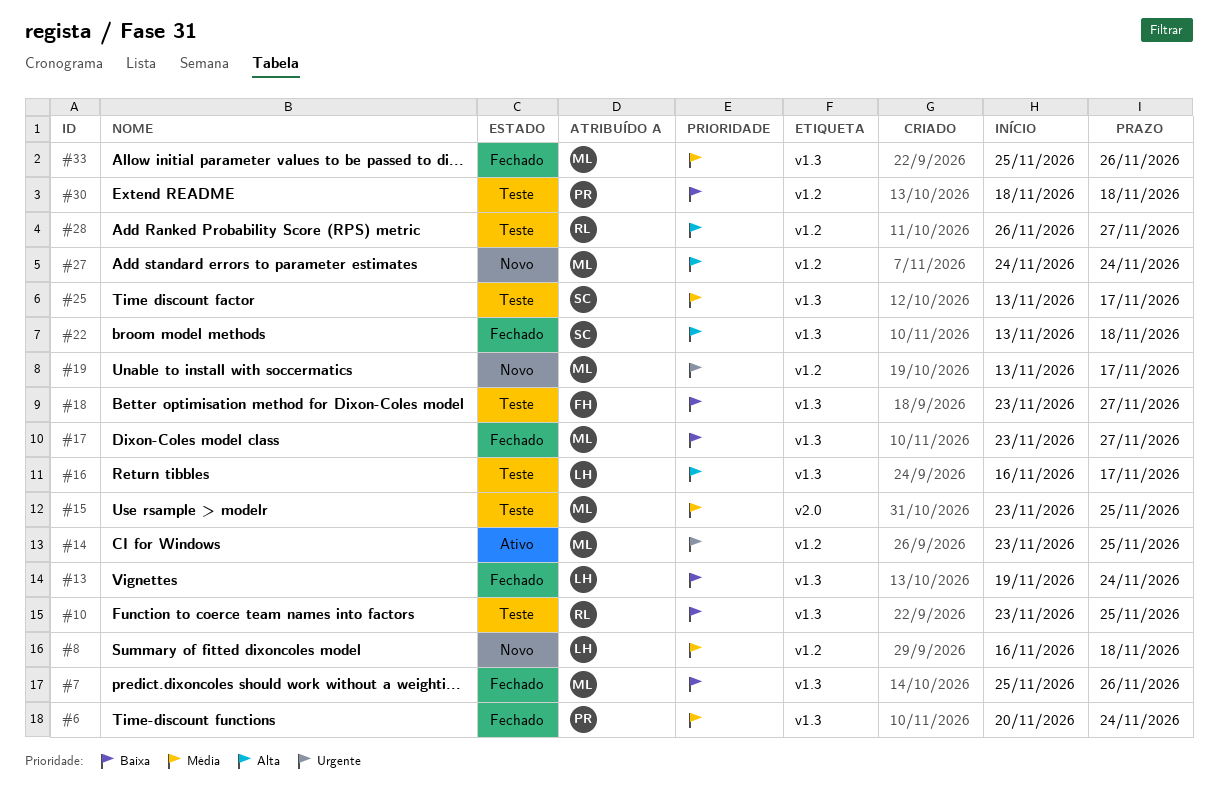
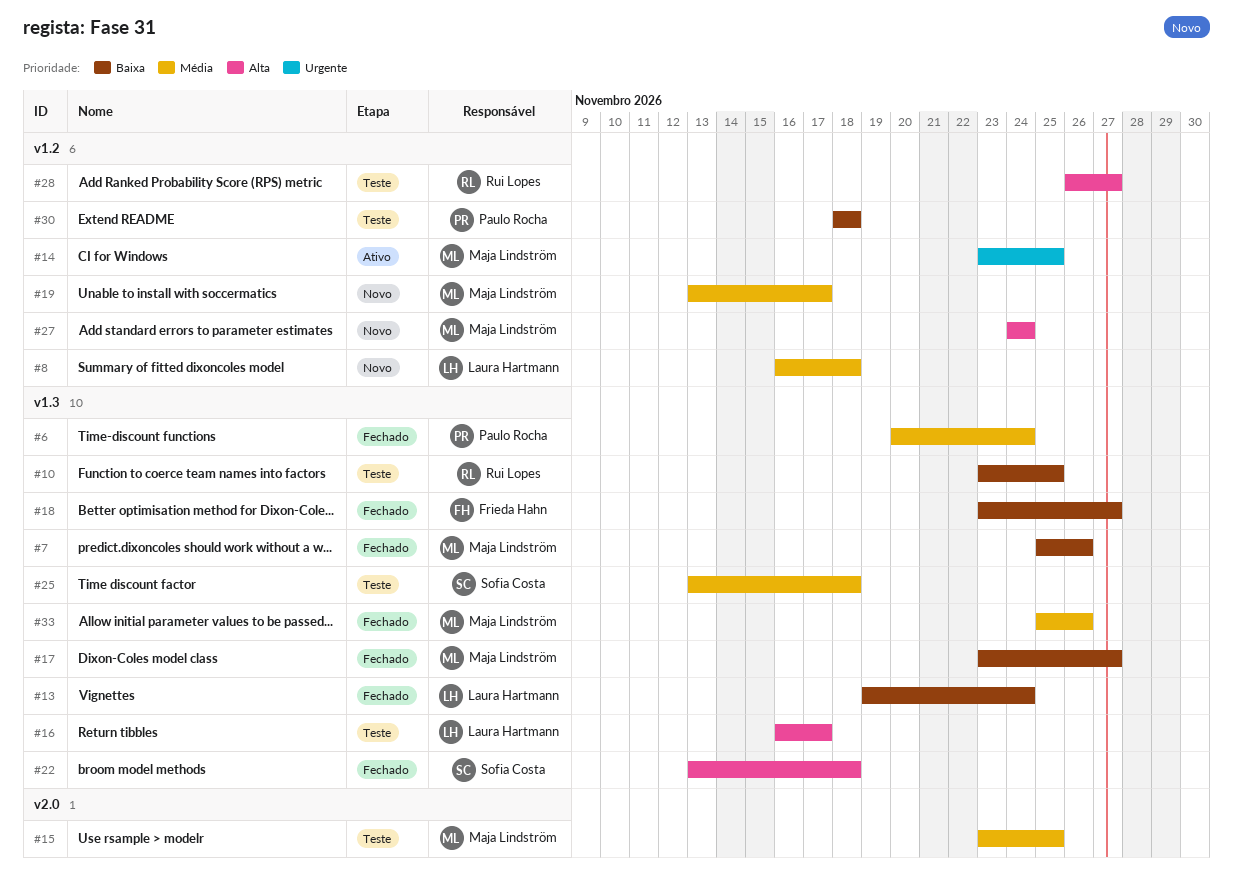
#18, status: Teste -> Fechado
#19, priority: Urgente -> Média
#25, due: Nov 17 -> Nov 18

